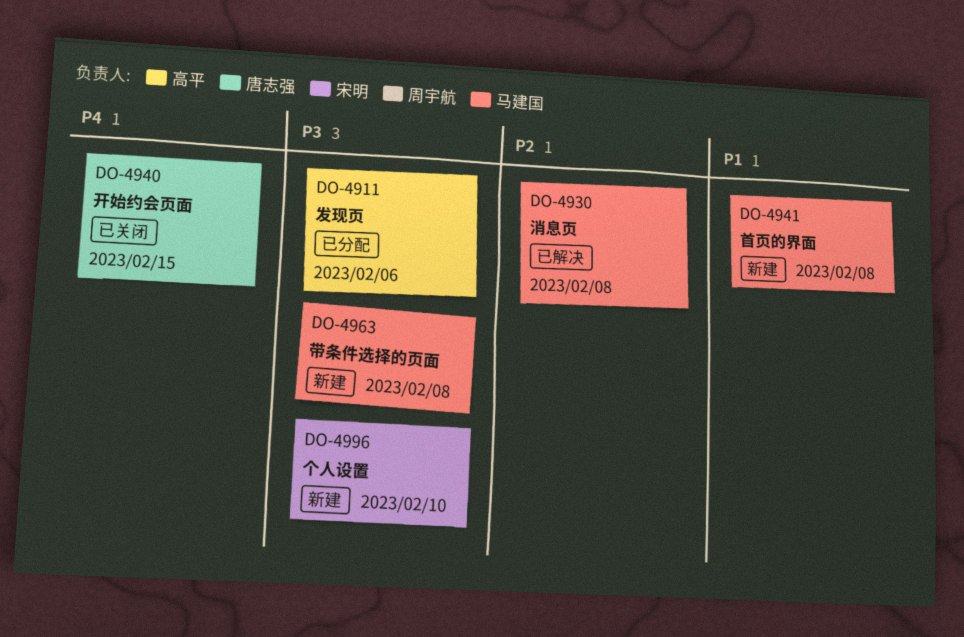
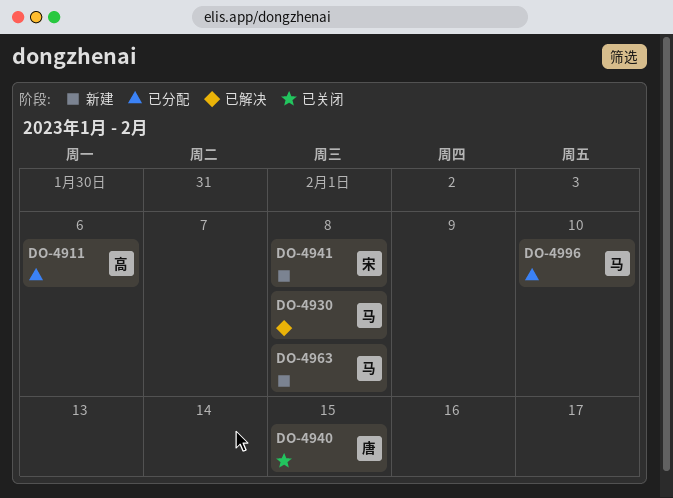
DO-4941, owner: 马建国 -> 宋明
DO-4996, status: 新建 -> 已分配
DO-4996, owner: 宋明 -> 马建国

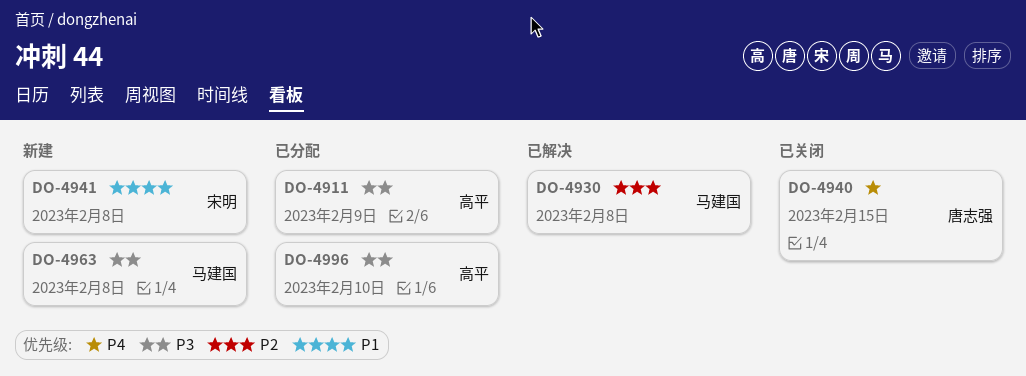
DO-4911, due: Feb 6 -> Feb 9
DO-4996, owner: 马建国 -> 高平

